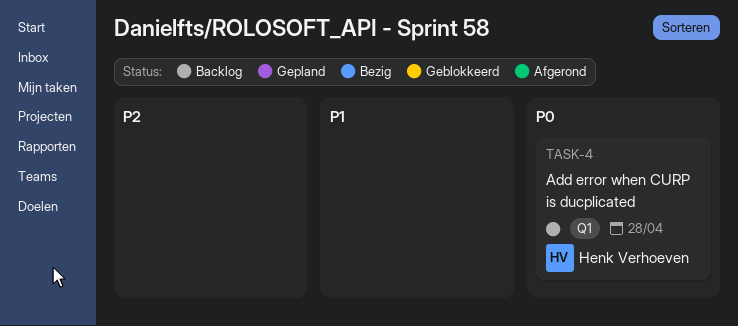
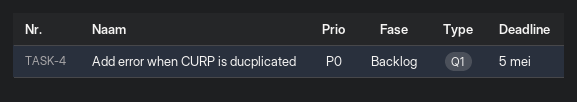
TASK-4, due: Apr 28 -> May 5

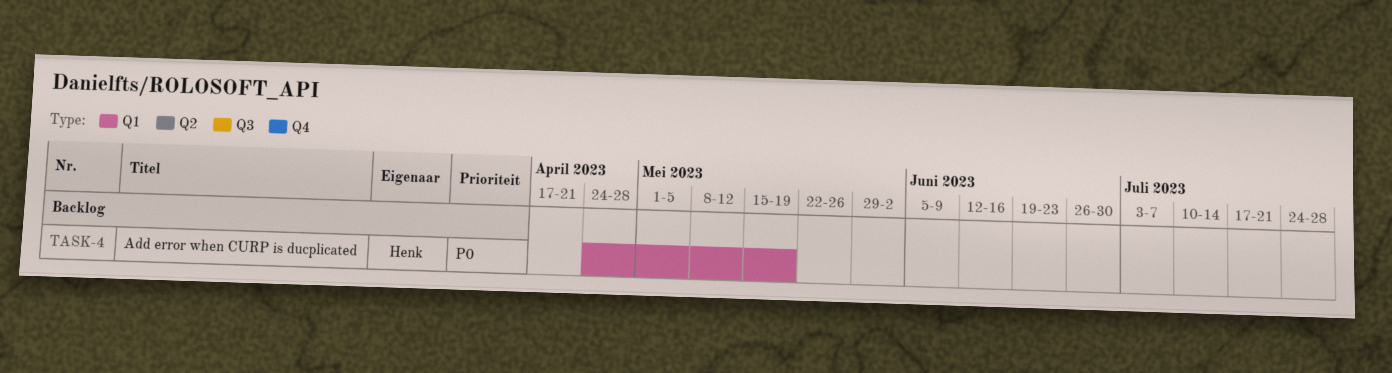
TASK-4, due: May 5 -> May 19

